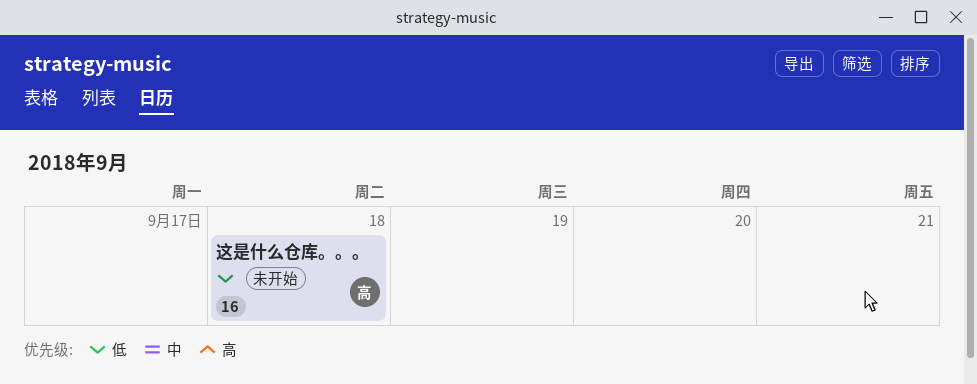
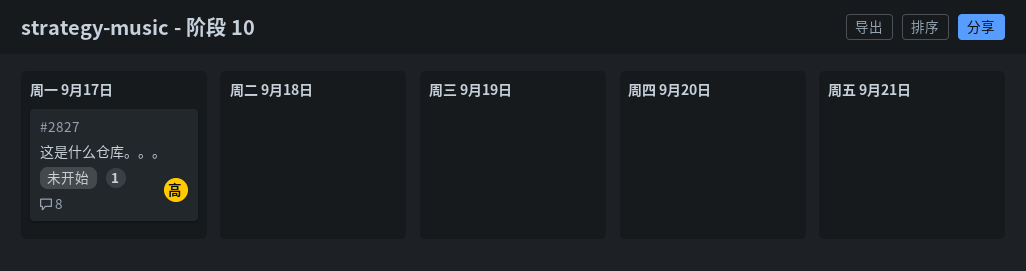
这是什么仓库。。。, estimate: 16 -> 1
这是什么仓库。。。, due: Sep 18 -> Sep 17

